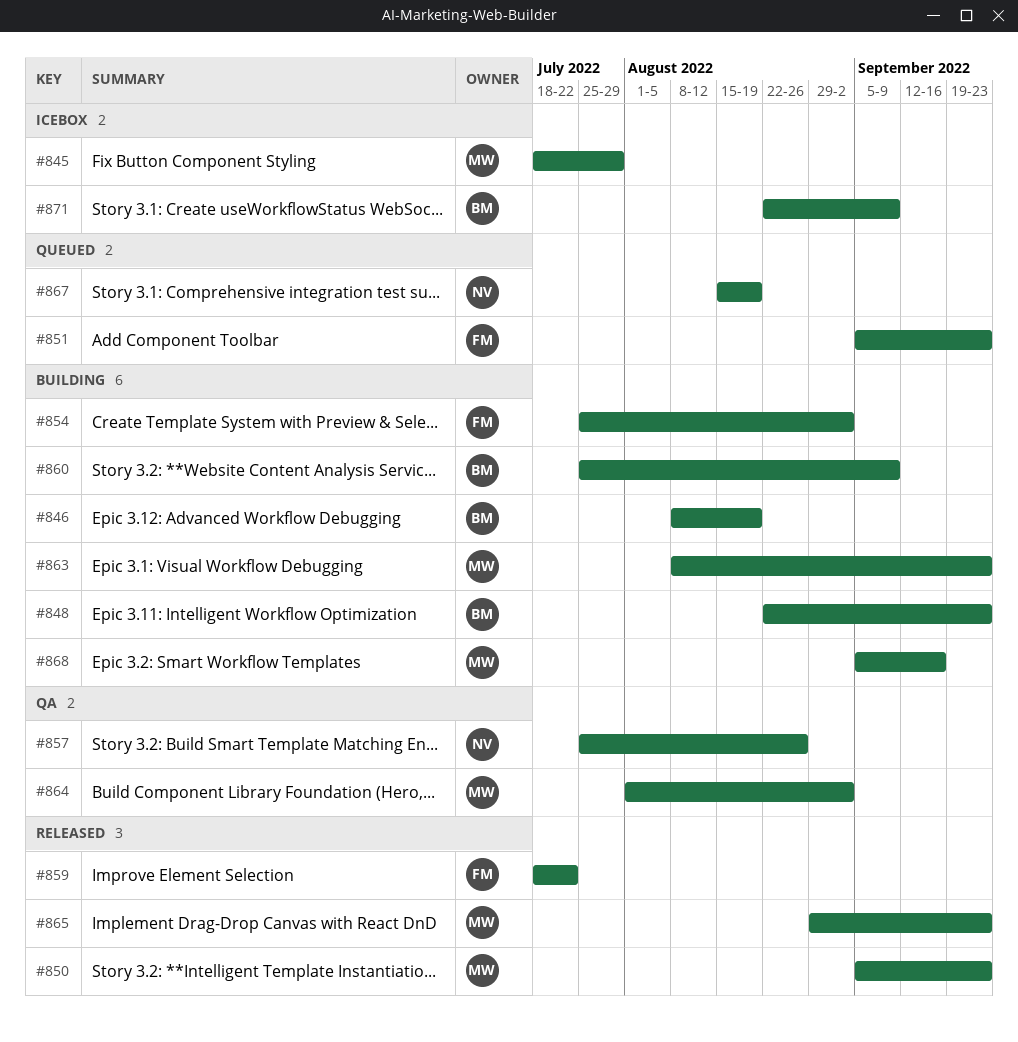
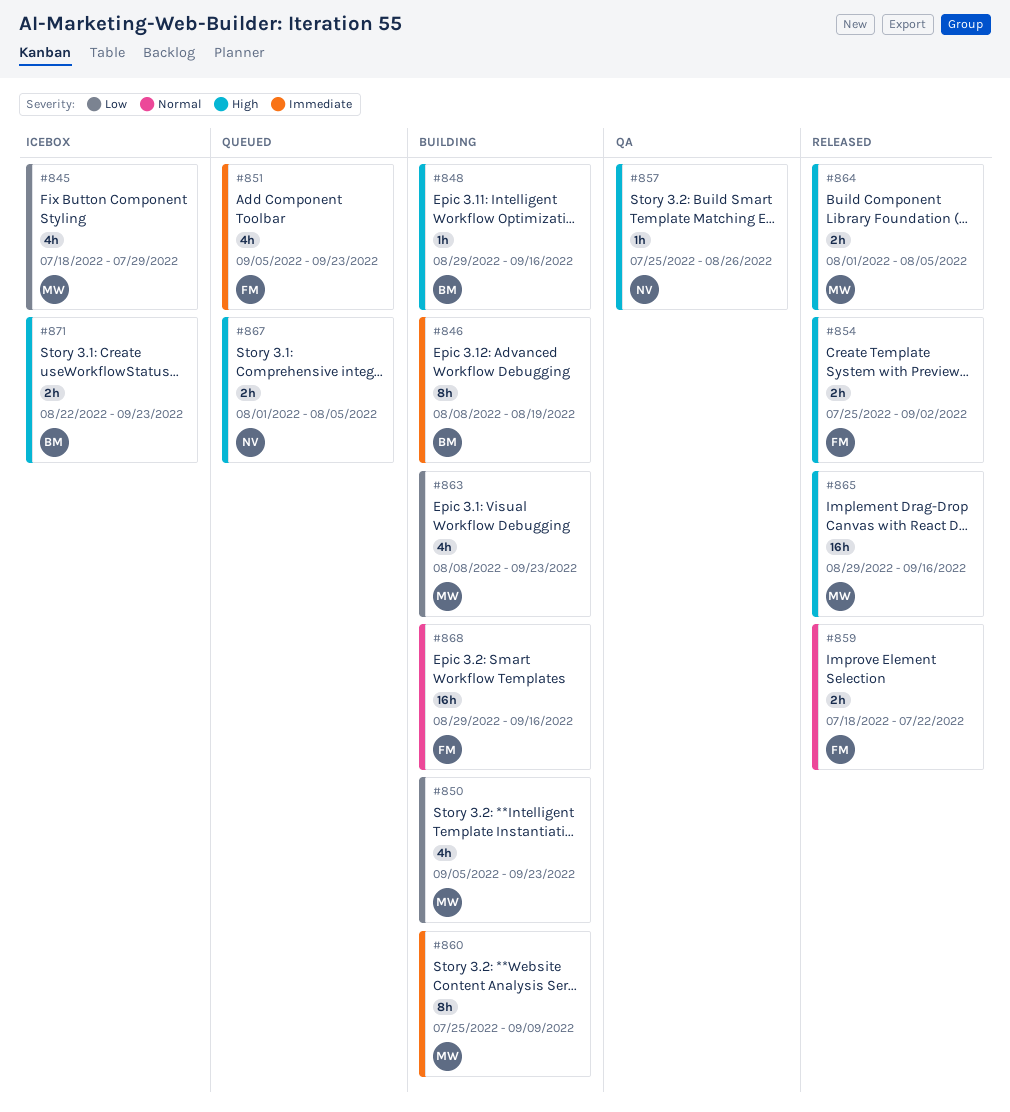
#848, start: Aug 22 -> Aug 29
#848, due: Sep 23 -> Sep 16
#850, status: Released -> Building
#854, status: Building -> Released
#860, owner: BM -> MW
#864, status: QA -> Released
#864, due: Sep 2 -> Aug 5
#865, due: Sep 23 -> Sep 16
#867, start: Aug 15 -> Aug 1
#867, due: Aug 19 -> Aug 5
#868, owner: MW -> FM
#868, start: Sep 5 -> Aug 29
#871, due: Sep 9 -> Sep 23

